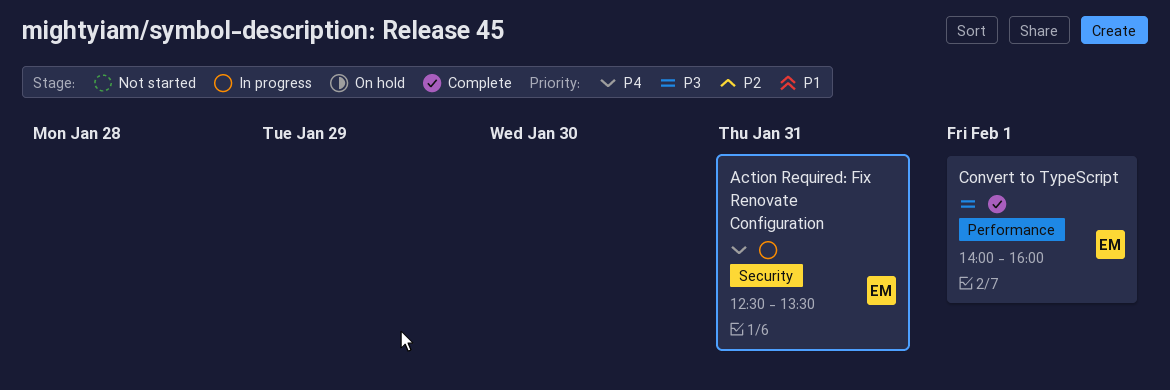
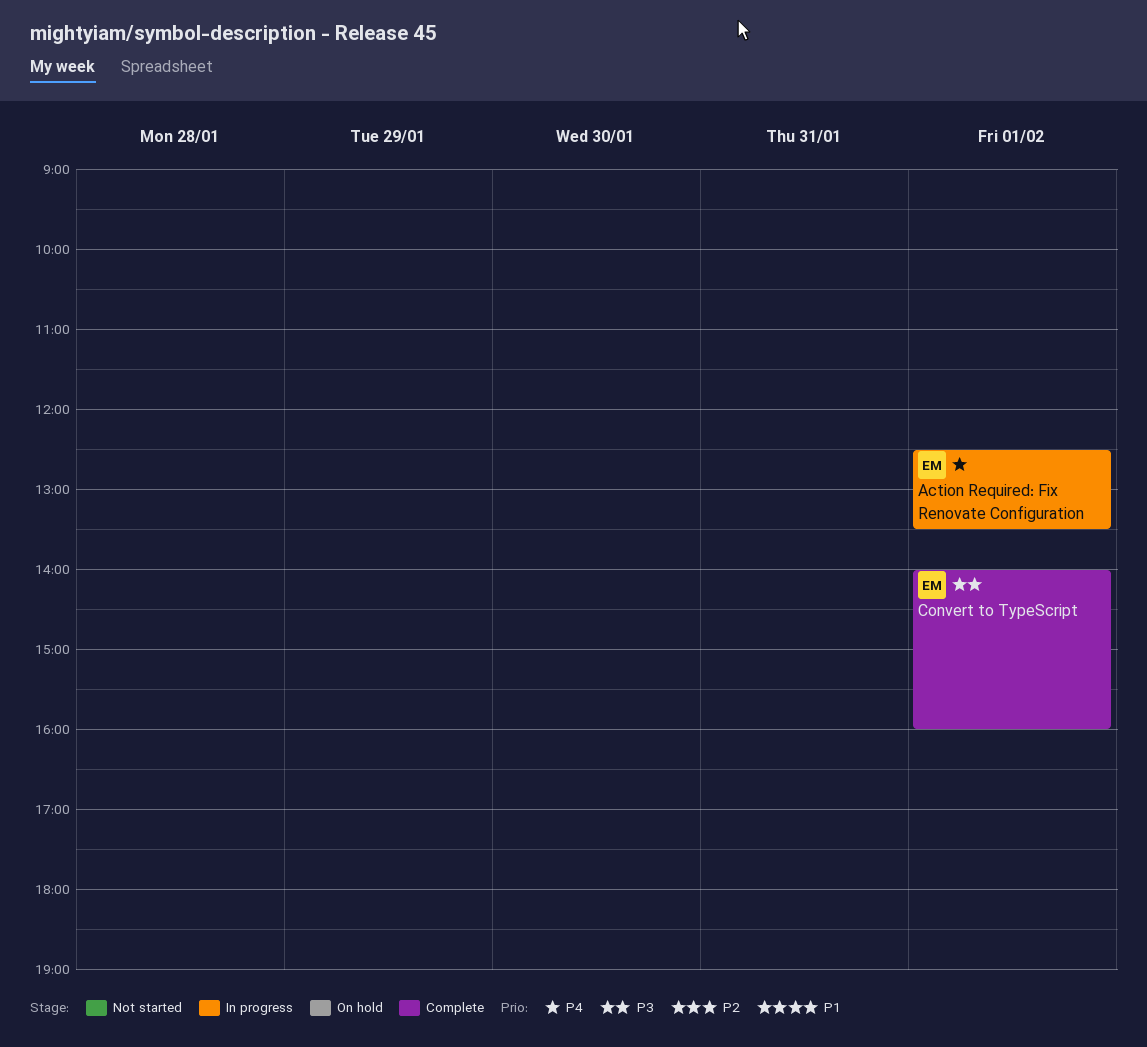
Action Required: Fix Renovate Configuration, day: Jan 31 -> Feb 1

